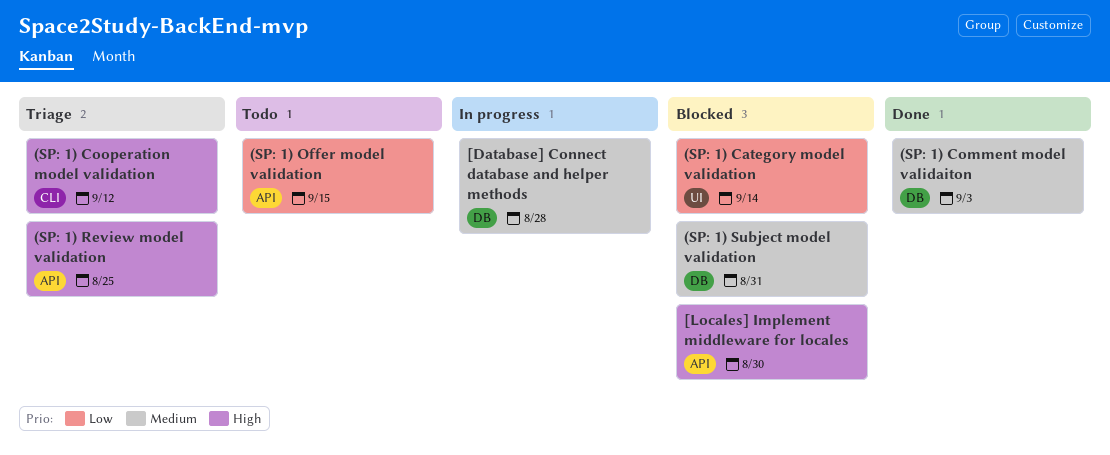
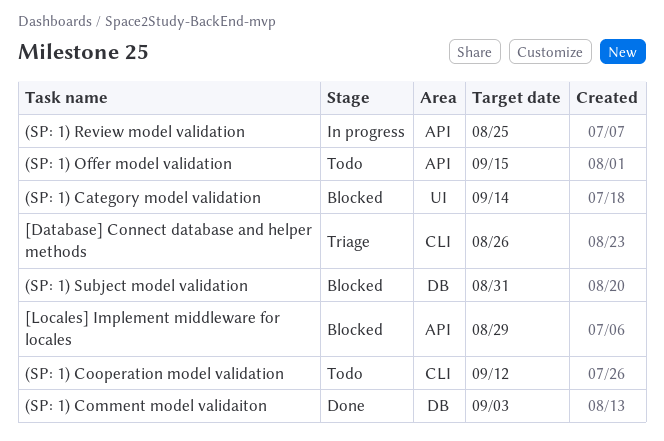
(SP: 1) Cooperation model validation, status: Triage -> Todo
(SP: 1) Review model validation, status: Triage -> In progress
[Database] Connect database and helper methods, status: In progress -> Triage
[Database] Connect database and helper methods, label: DB -> CLI
[Database] Connect database and helper methods, due: Aug 28 -> Aug 26
[Locales] Implement middleware for locales, due: Aug 30 -> Aug 29

